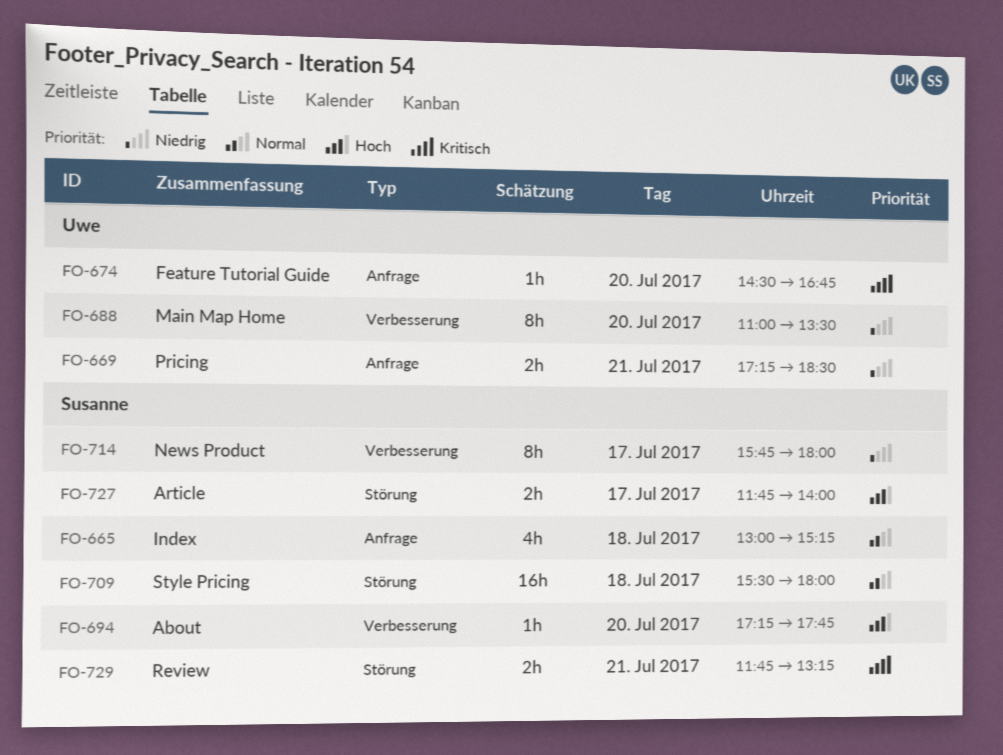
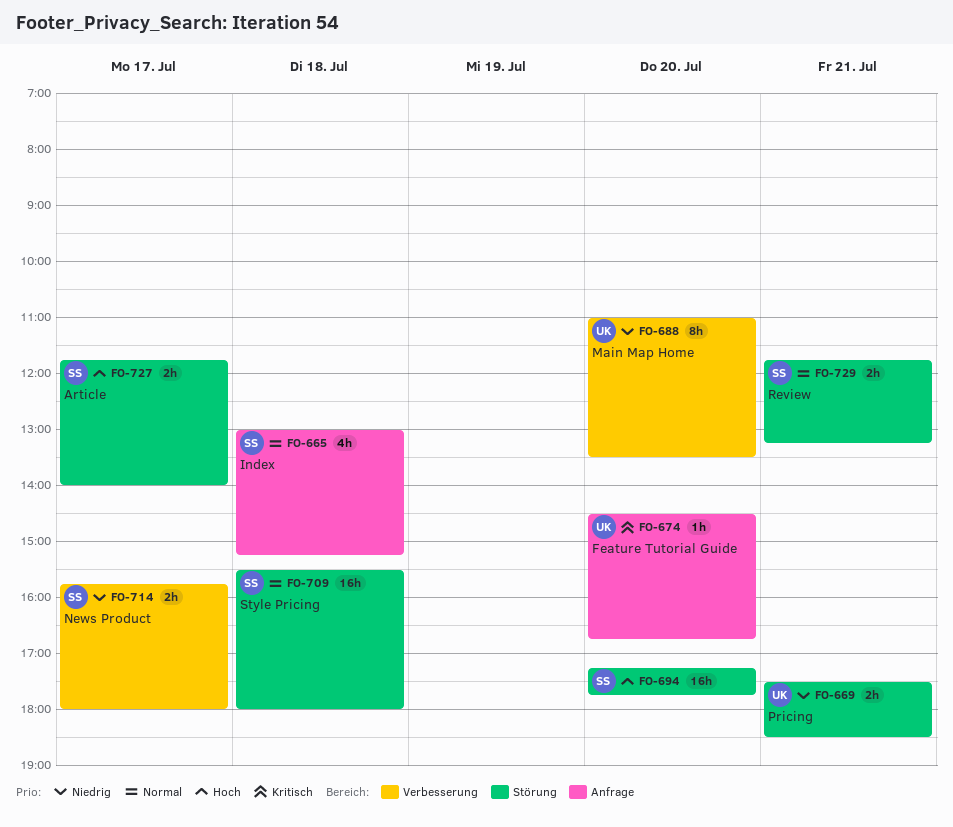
FO-669, label: Anfrage -> Störung
FO-669, begins: 17:15 -> 17:30
FO-694, label: Verbesserung -> Störung
FO-694, estimate: 1h -> 16h
FO-714, estimate: 8h -> 2h
FO-729, priority: Kritisch -> Normal

